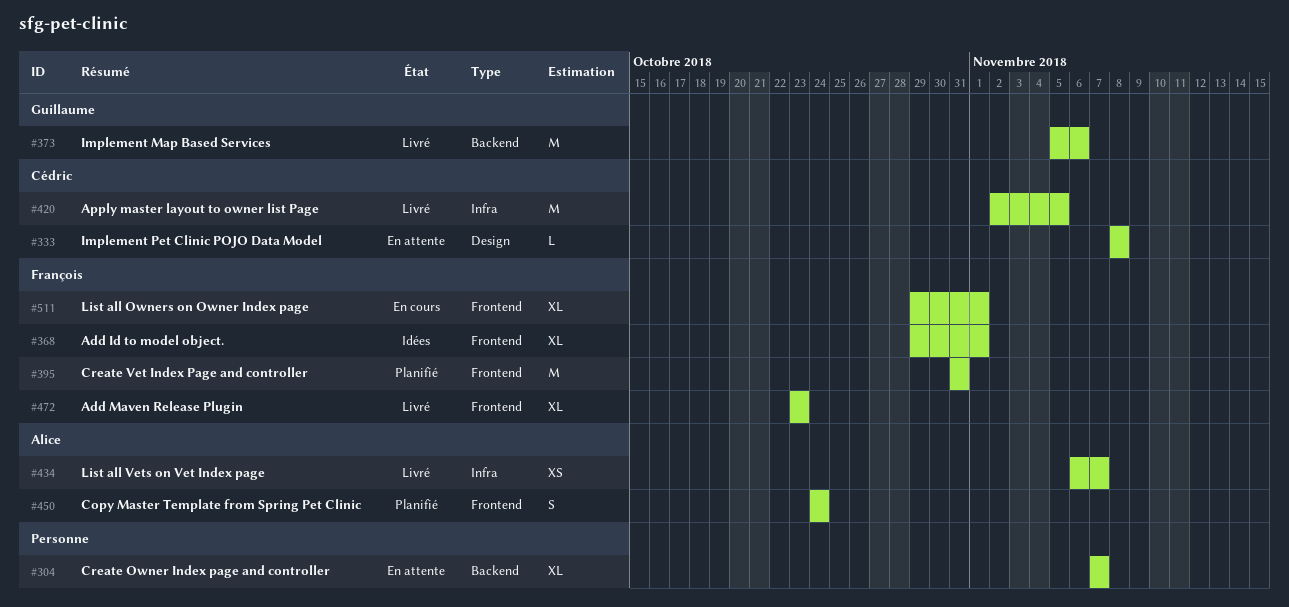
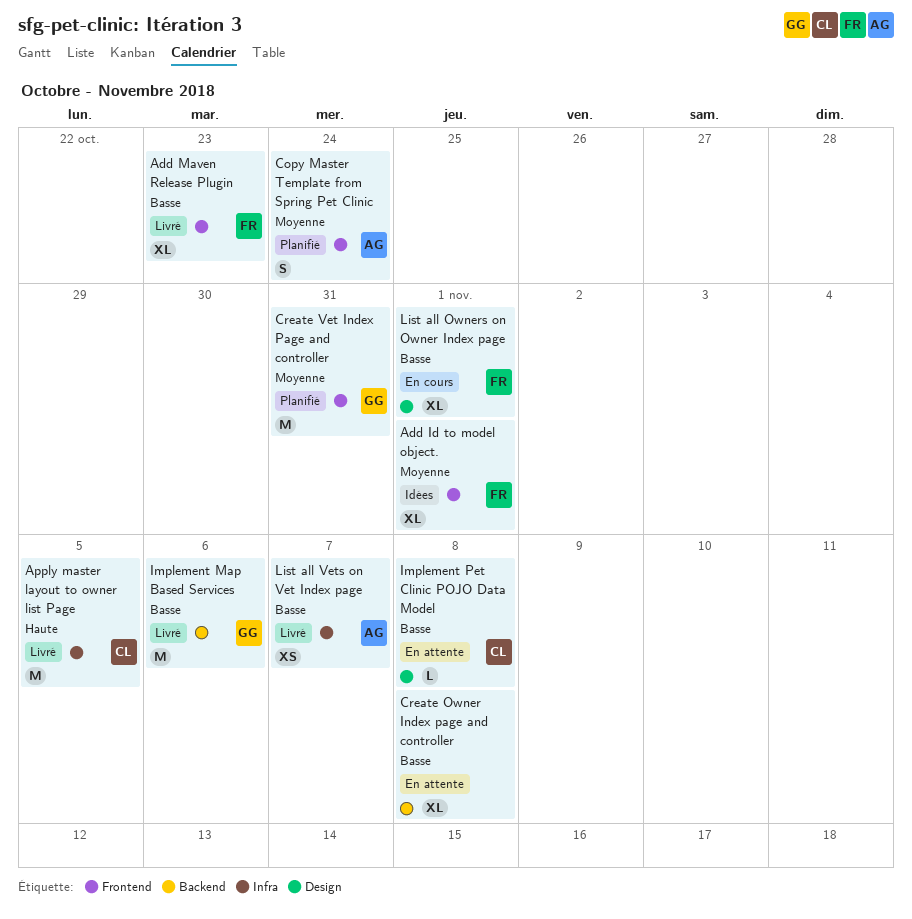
Create Owner Index page and controller, due: Nov 7 -> Nov 8
Create Vet Index Page and controller, owner: François -> Guillaume
List all Owners on Owner Index page, label: Frontend -> Design

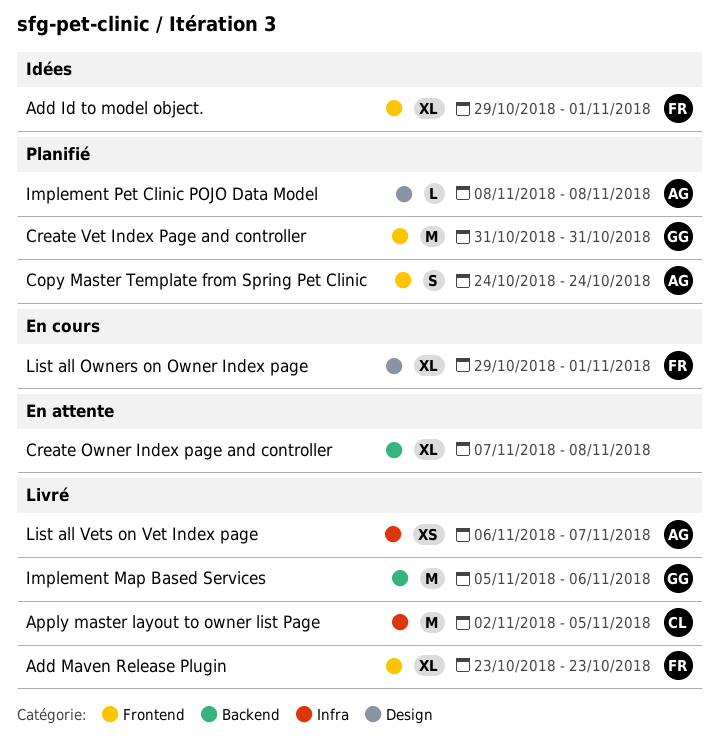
Implement Pet Clinic POJO Data Model, status: En attente -> Planifié
Implement Pet Clinic POJO Data Model, owner: CL -> AG

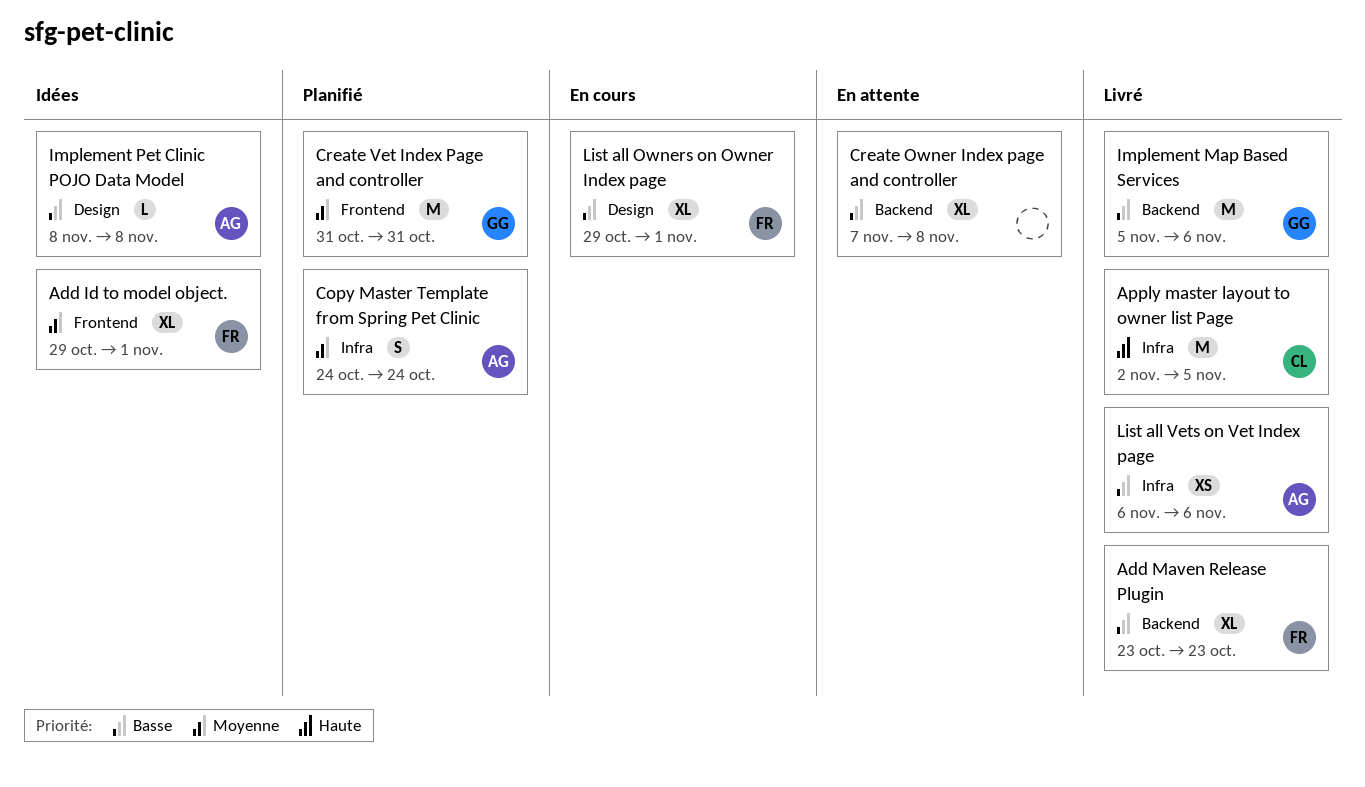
Add Maven Release Plugin, label: Frontend -> Backend
Copy Master Template from Spring Pet Clinic, label: Frontend -> Infra
Implement Pet Clinic POJO Data Model, status: Planifié -> Idées
List all Vets on Vet Index page, due: Nov 7 -> Nov 6

